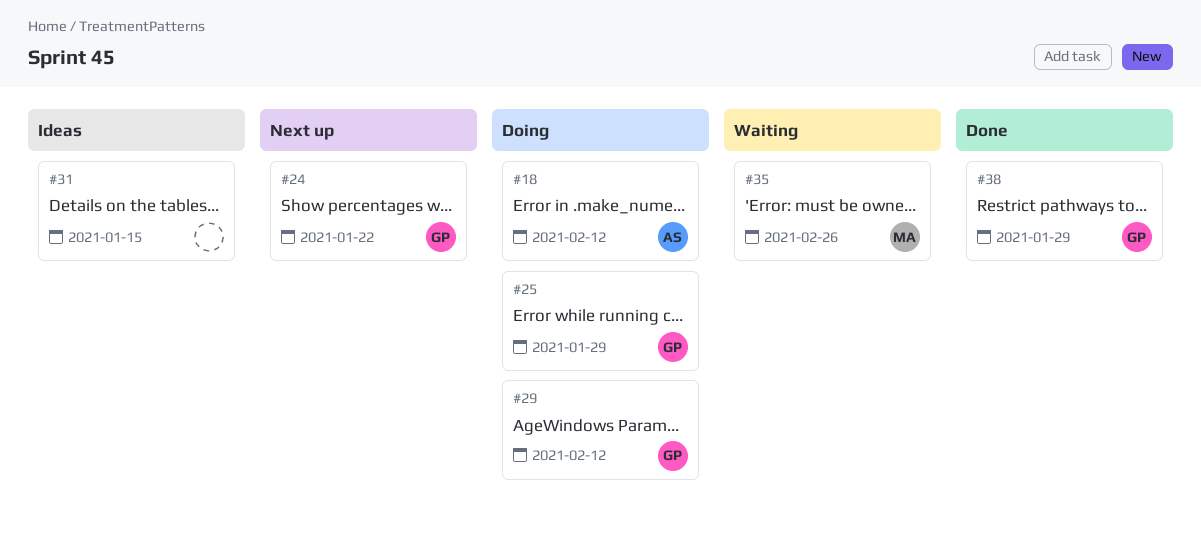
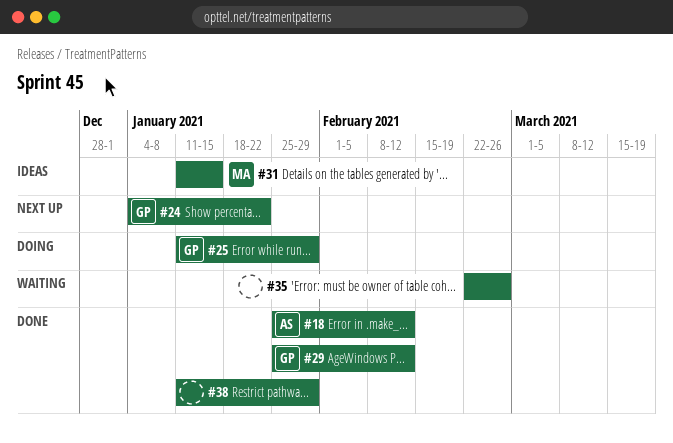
#18, status: Doing -> Done
#29, status: Doing -> Done
#31, owner: none -> MA
#35, owner: MA -> none
#38, owner: GP -> none

